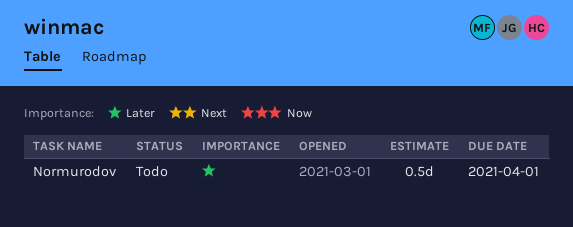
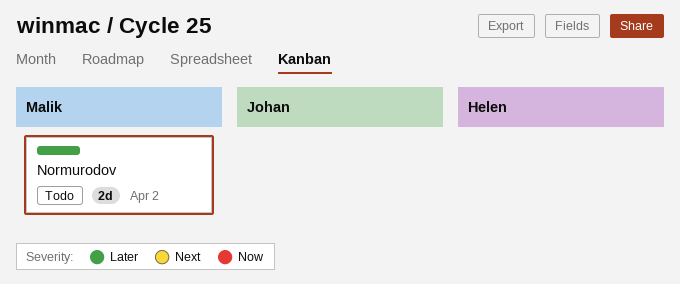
Normurodov, estimate: 0.5d -> 2d
Normurodov, due: Apr 1 -> Apr 2

